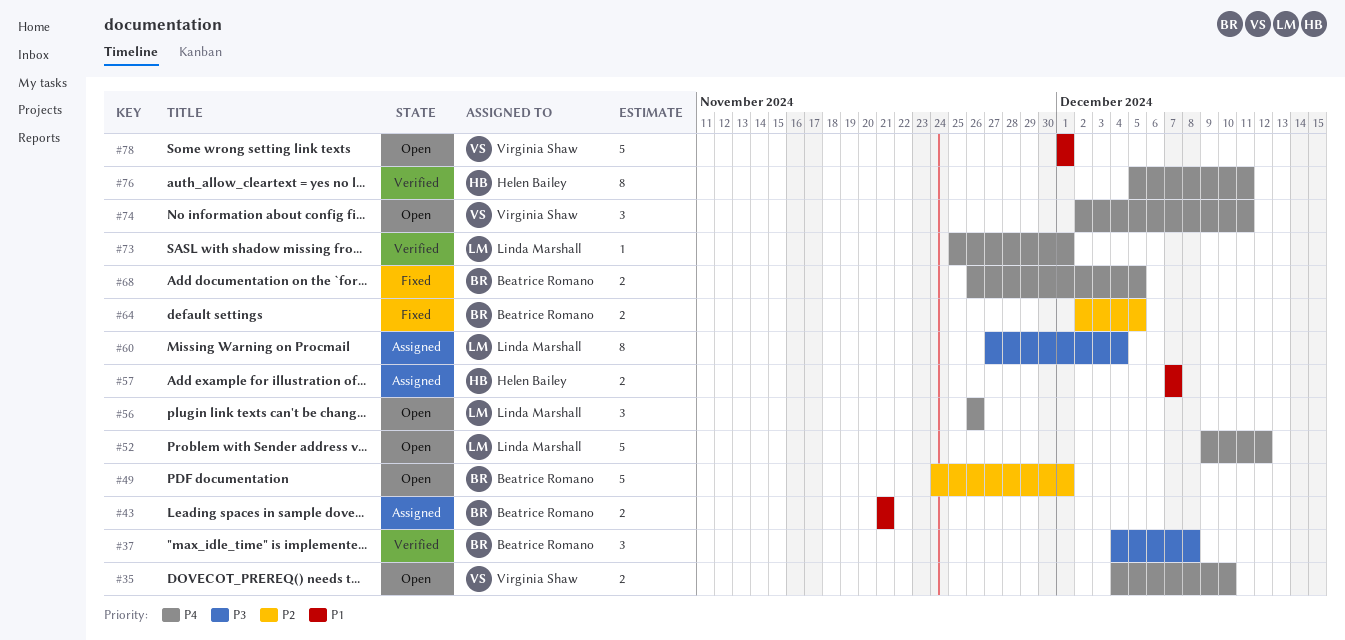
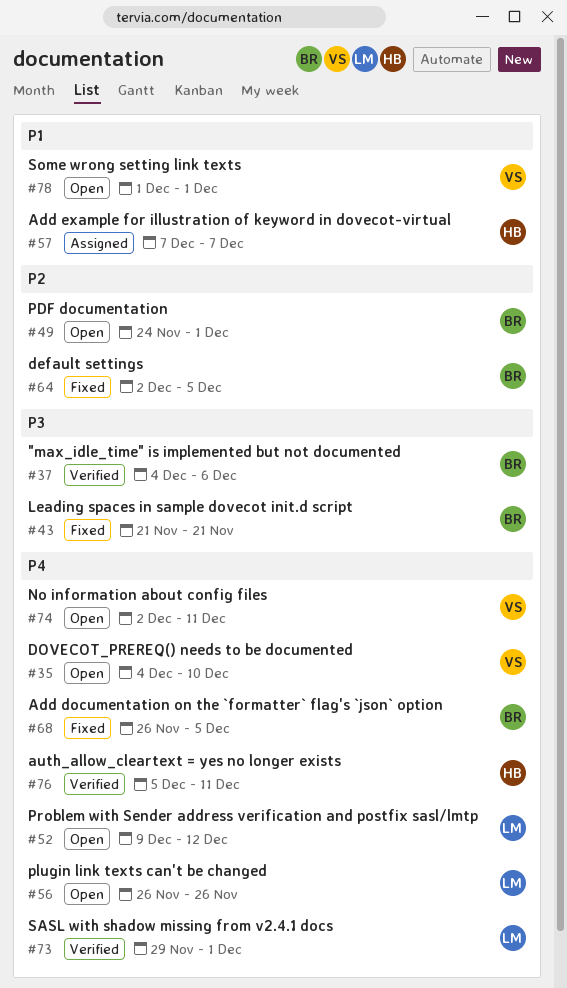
#37, due: Dec 8 -> Dec 6
#43, status: Assigned -> Fixed
#43, priority: P1 -> P3
#60: present -> none
#73, start: Nov 25 -> Nov 29

